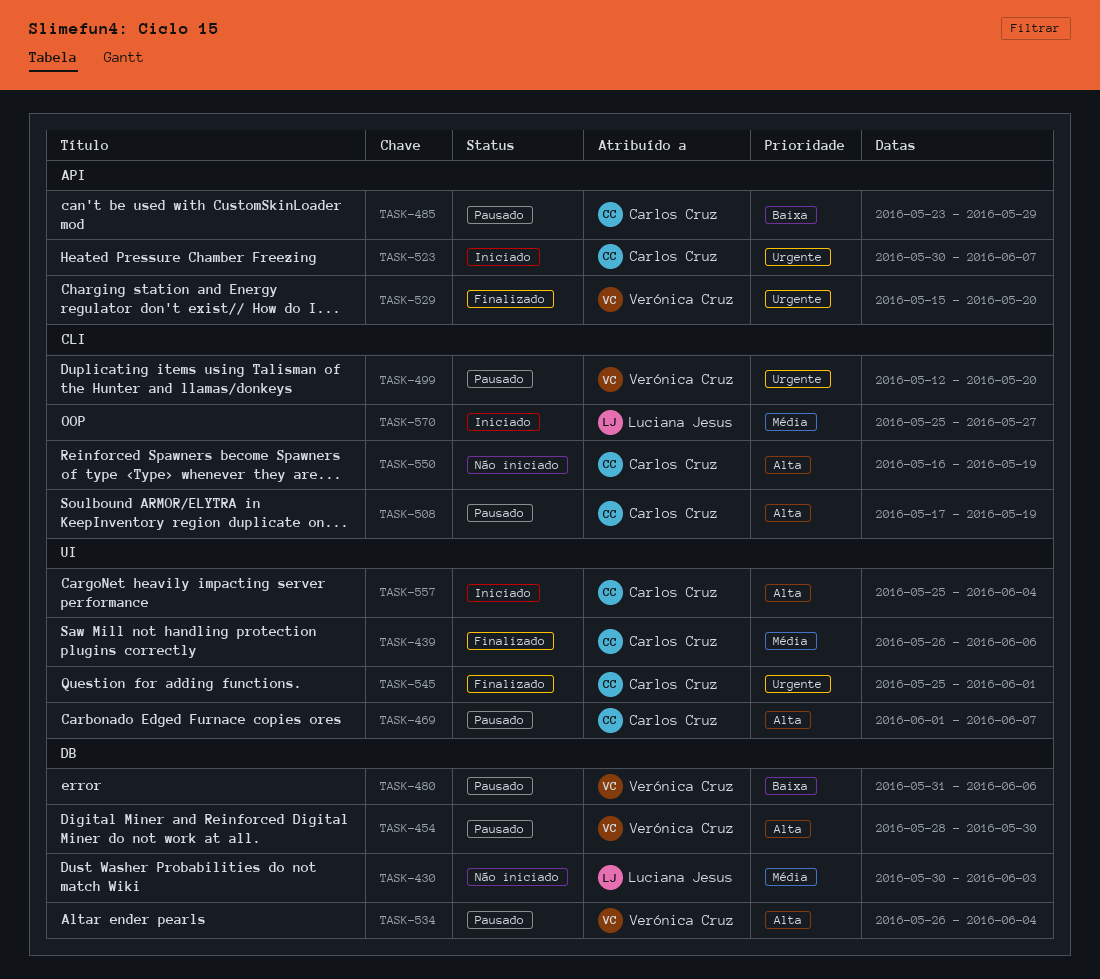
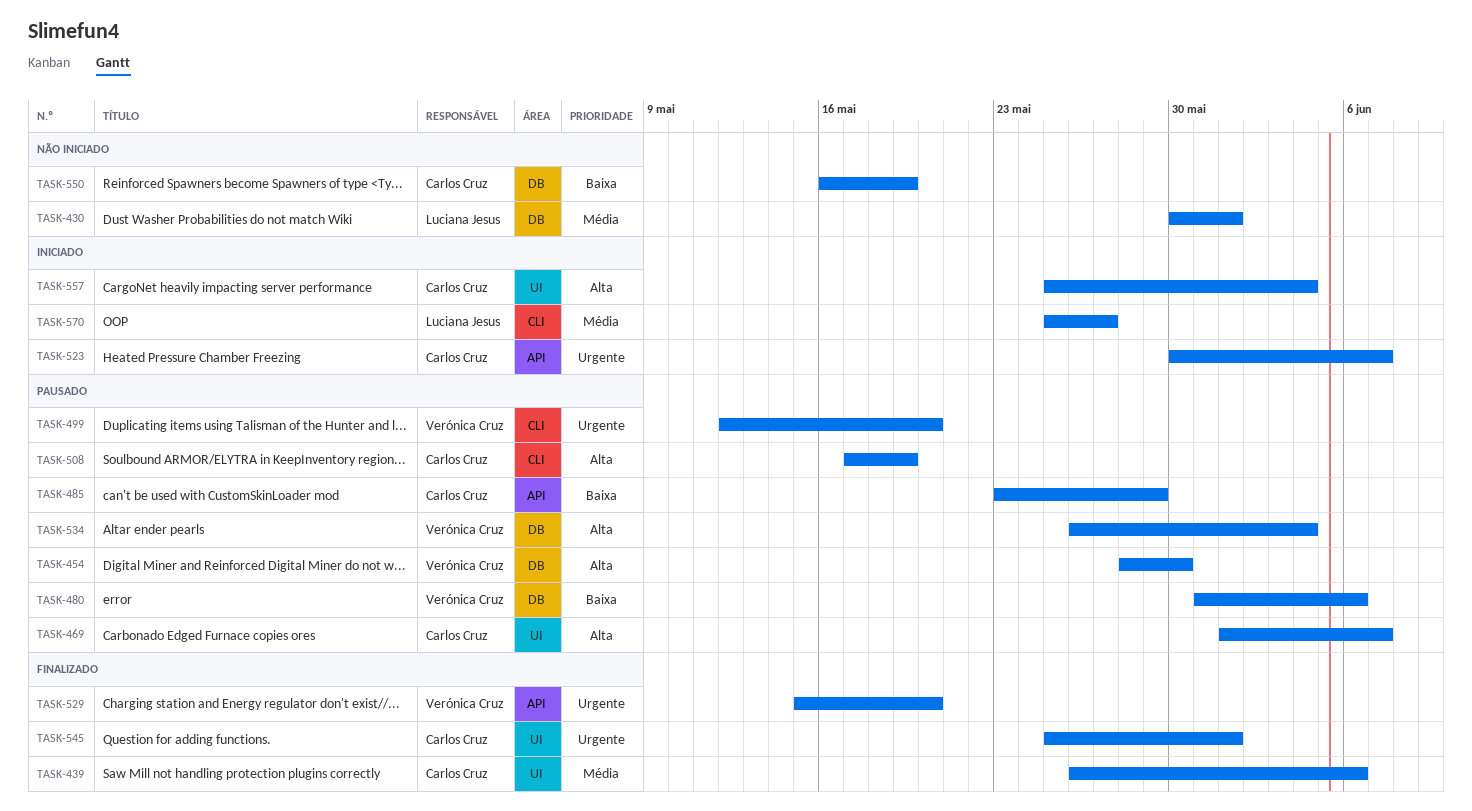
TASK-430, due: Jun 3 -> Jun 1
TASK-550, priority: Alta -> Baixa
TASK-550, label: CLI -> DB

